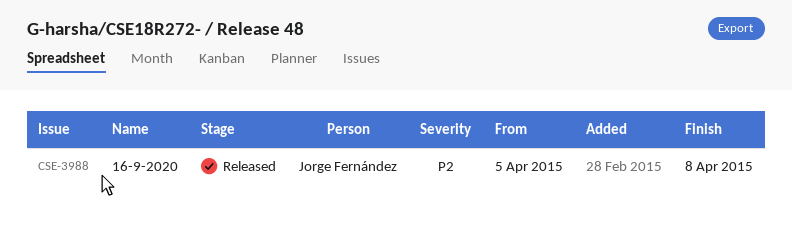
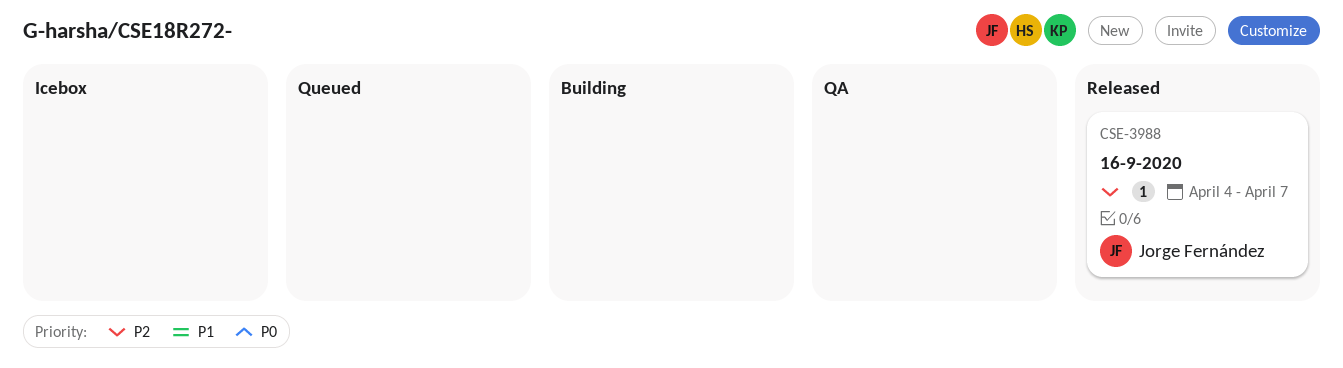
CSE-3988, start: Apr 5 -> Apr 4
CSE-3988, due: Apr 8 -> Apr 7

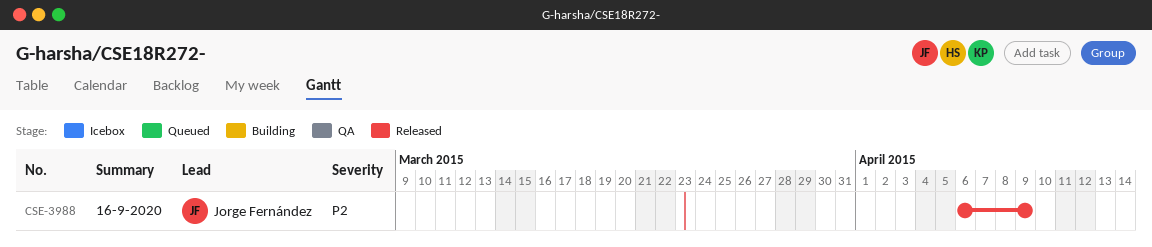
CSE-3988, start: Apr 4 -> Apr 6
CSE-3988, due: Apr 7 -> Apr 9

